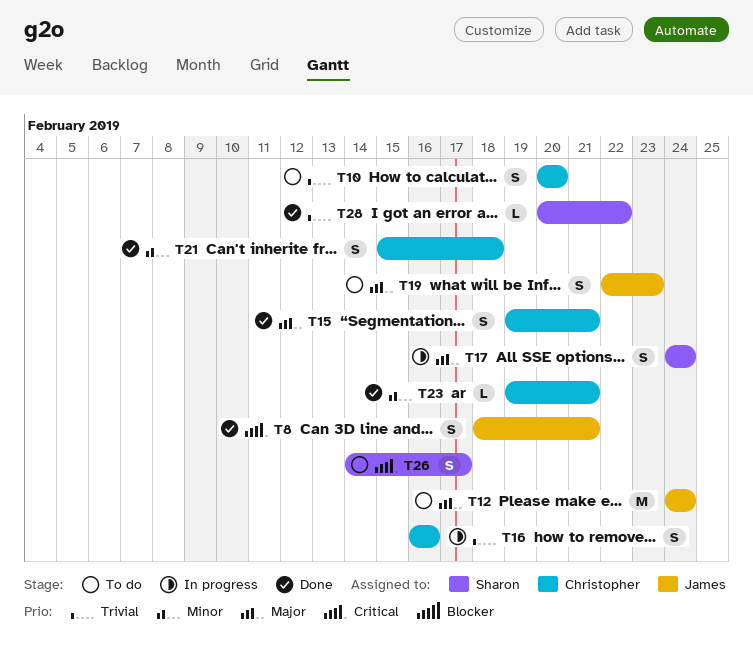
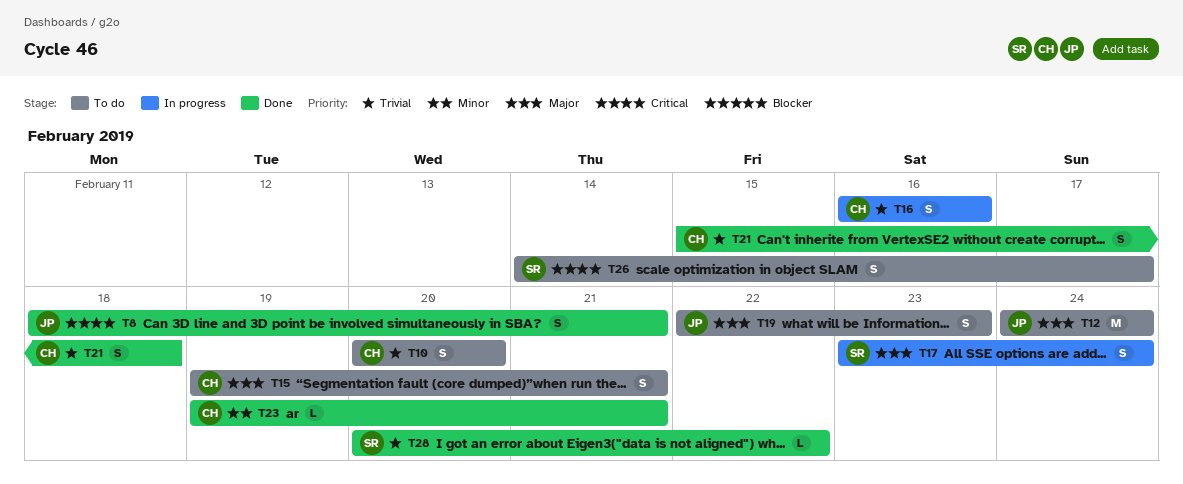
T15, status: Done -> To do
T17, start: Feb 24 -> Feb 23
T21, priority: Minor -> Trivial

